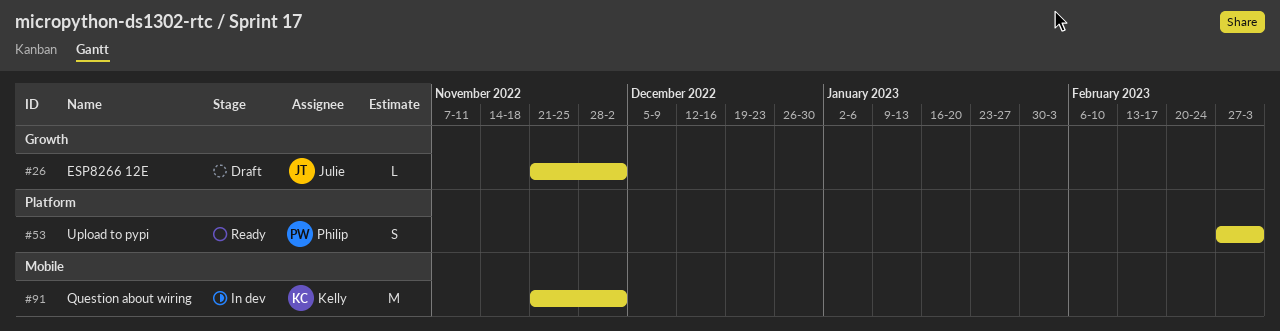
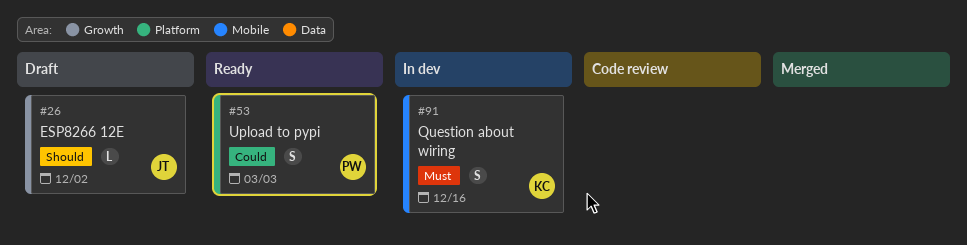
#91, estimate: M -> S
#91, due: Dec 2 -> Dec 16

